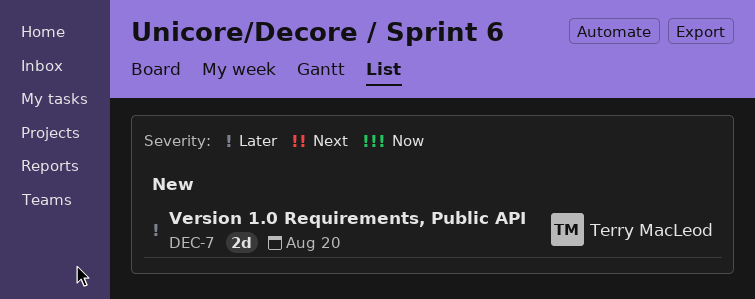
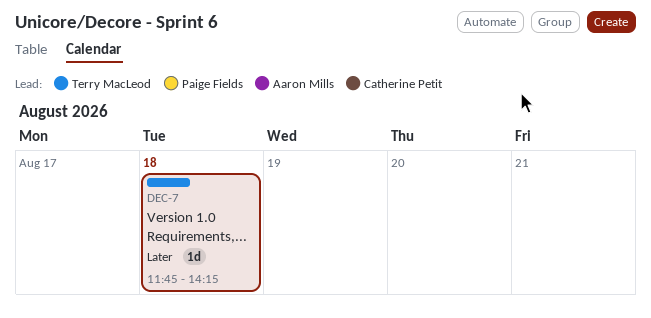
DEC-7, estimate: 2d -> 1d
DEC-7, day: Aug 20 -> Aug 18

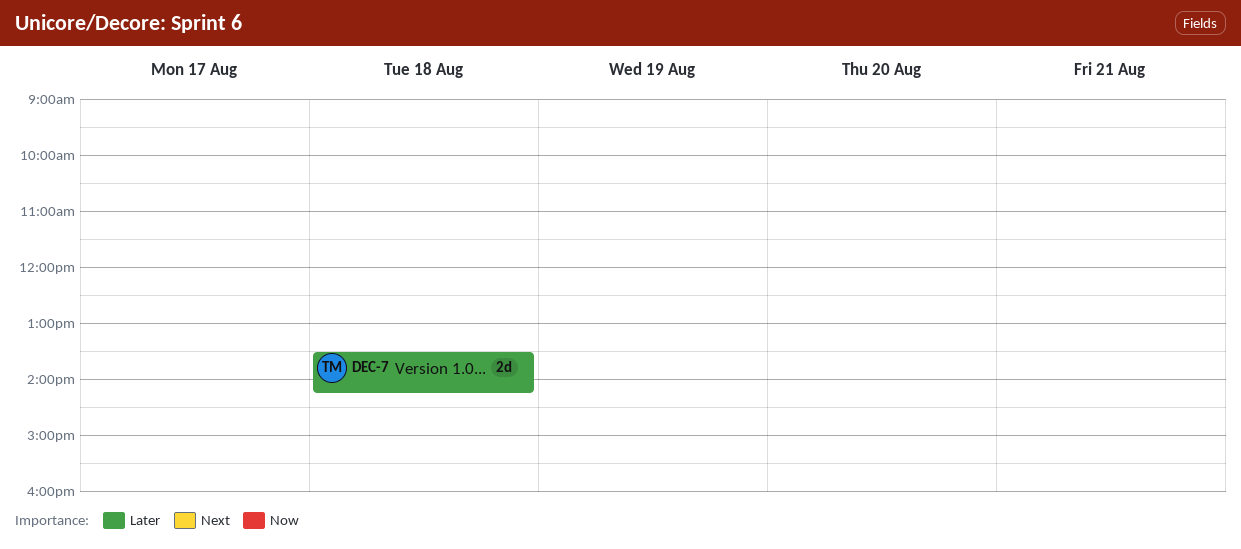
DEC-7, estimate: 1d -> 2d
DEC-7, begins: 11:45 -> 13:30

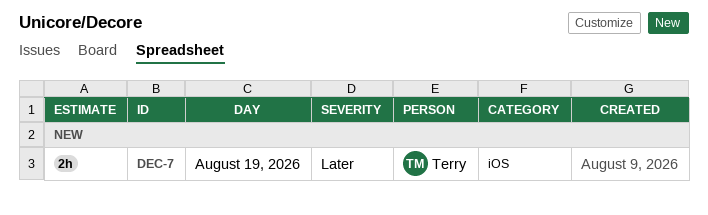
DEC-7, estimate: 2d -> 2h
DEC-7, day: Aug 18 -> Aug 19

